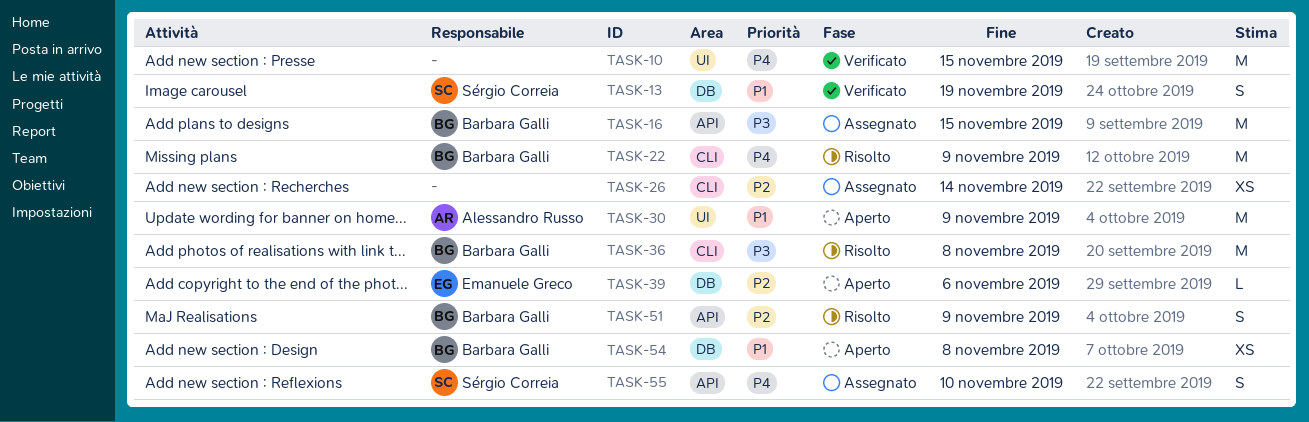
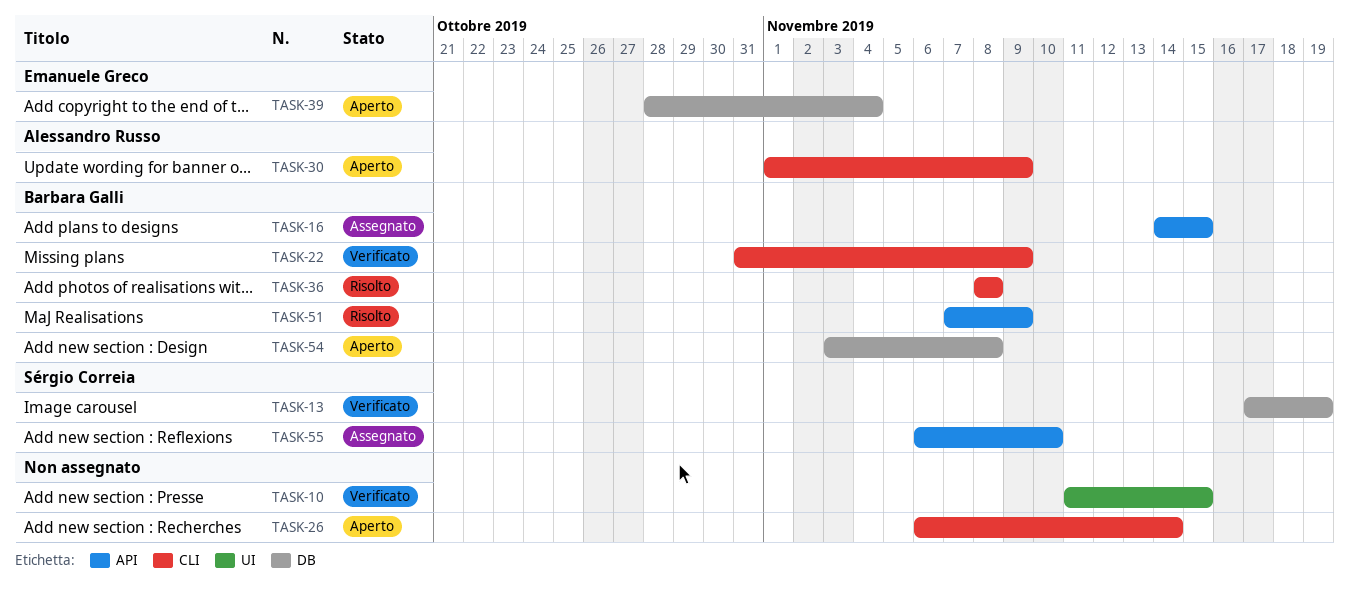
TASK-22, status: Risolto -> Verificato
TASK-26, status: Assegnato -> Aperto
TASK-30, label: UI -> CLI
TASK-39, due: Nov 6 -> Nov 4

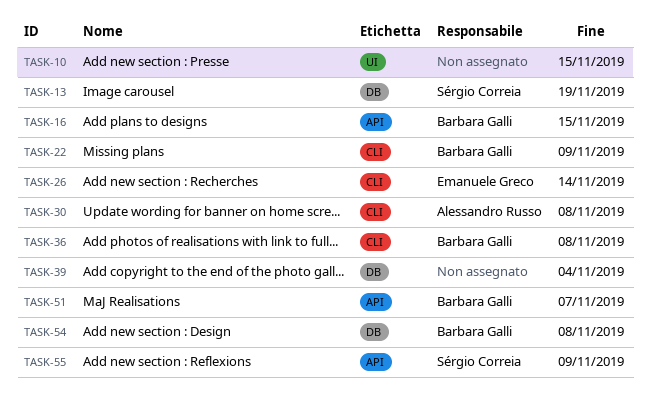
TASK-26, owner: none -> Emanuele Greco
TASK-30, due: Nov 9 -> Nov 8
TASK-39, owner: Emanuele Greco -> none
TASK-51, due: Nov 9 -> Nov 7
TASK-55, due: Nov 10 -> Nov 9

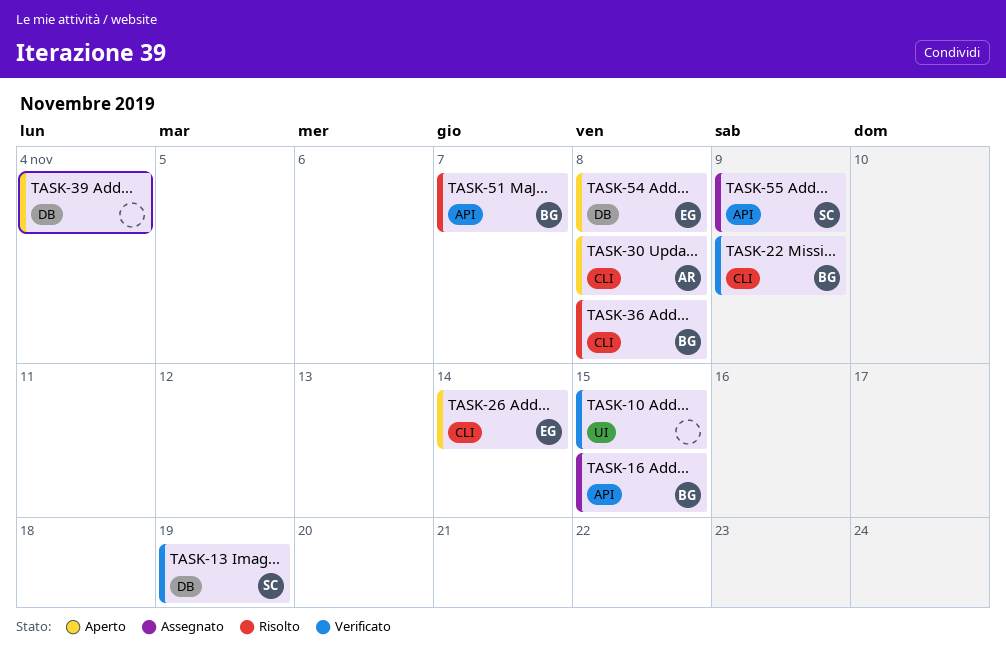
TASK-54, owner: Barbara Galli -> Emanuele Greco

